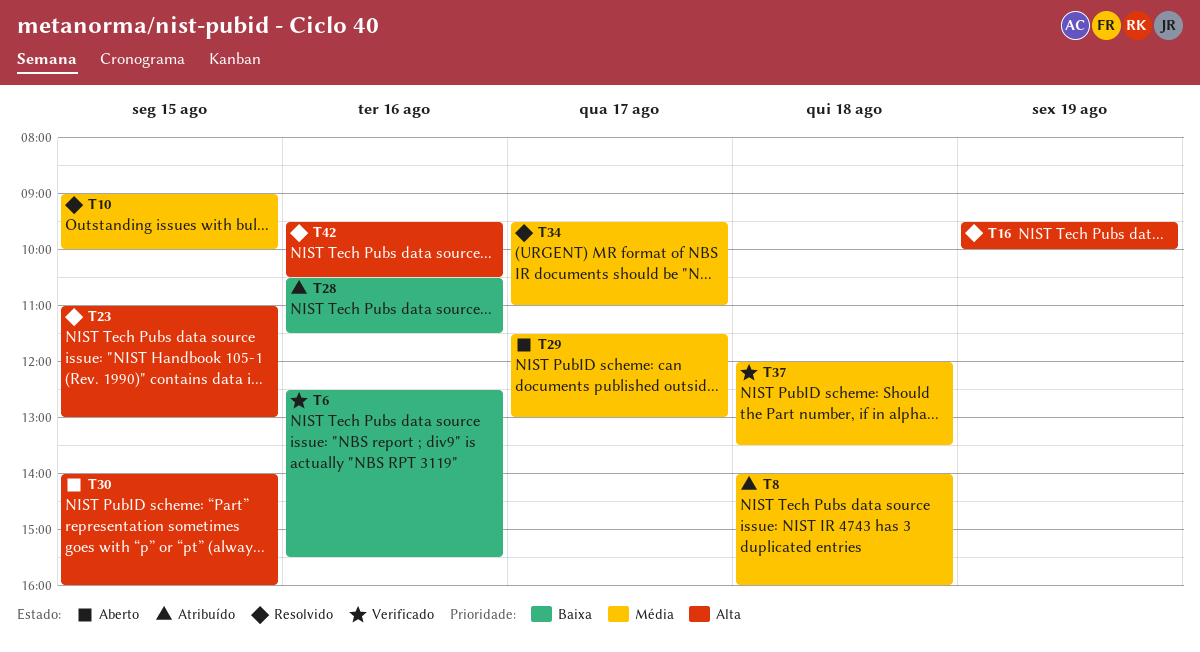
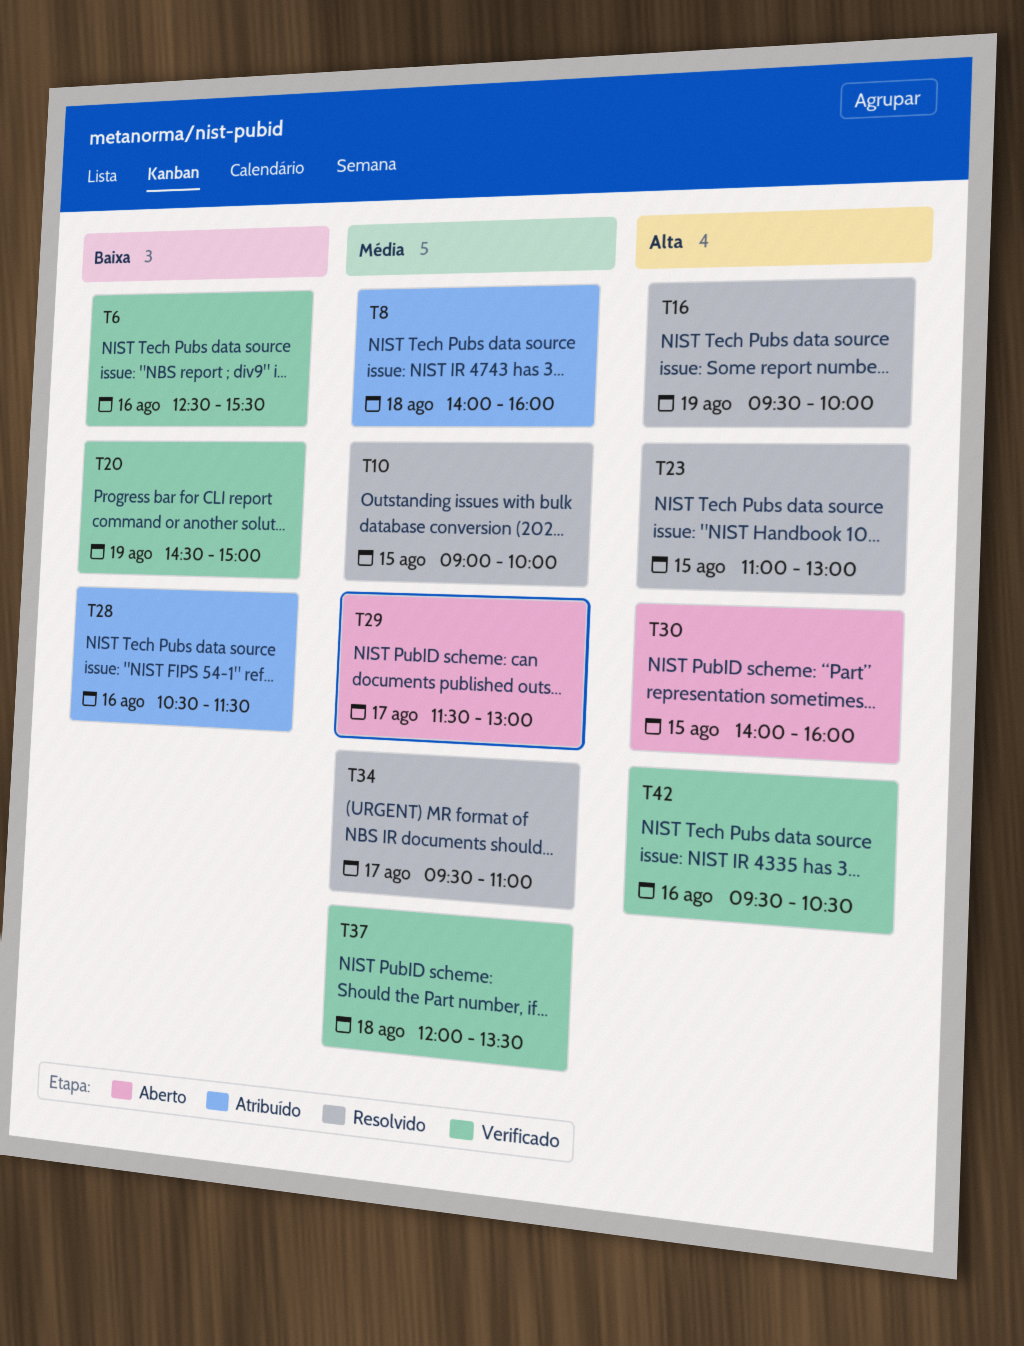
T20: none -> present
T42, status: Resolvido -> Verificado

